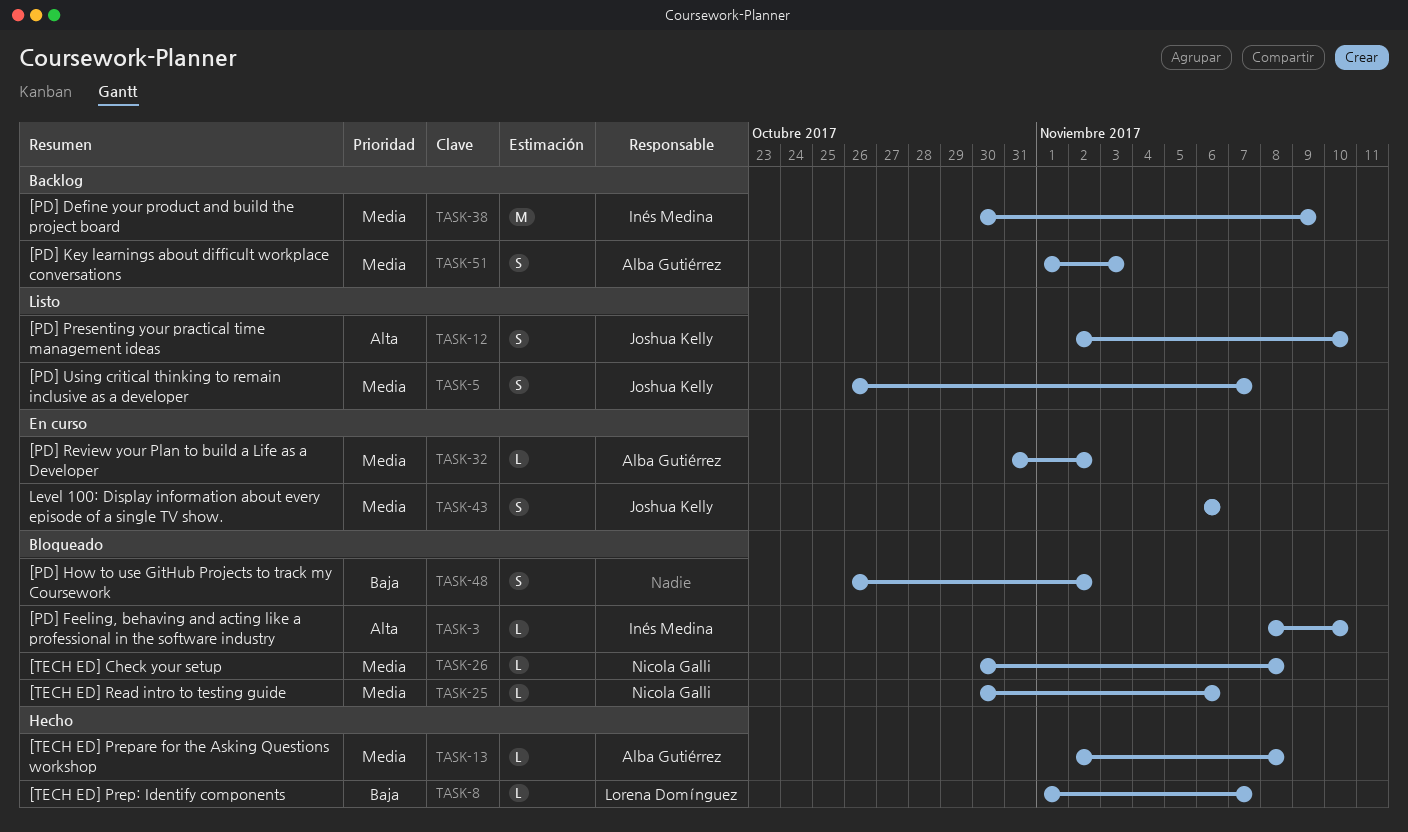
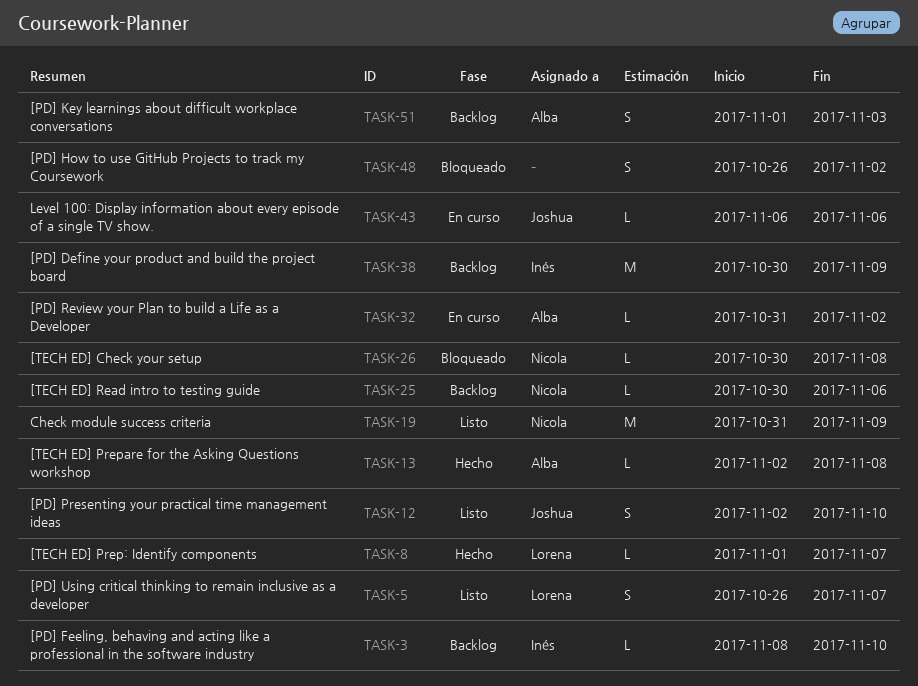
TASK-3, status: Bloqueado -> Backlog
TASK-5, owner: Joshua Kelly -> Lorena Domínguez
TASK-19: none -> present
TASK-25, status: Bloqueado -> Backlog
TASK-43, estimate: S -> L

